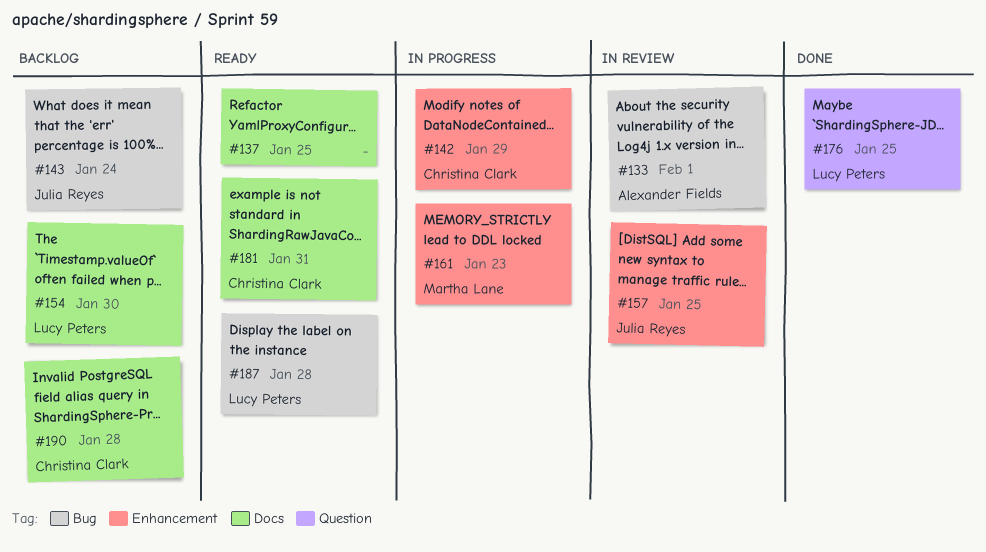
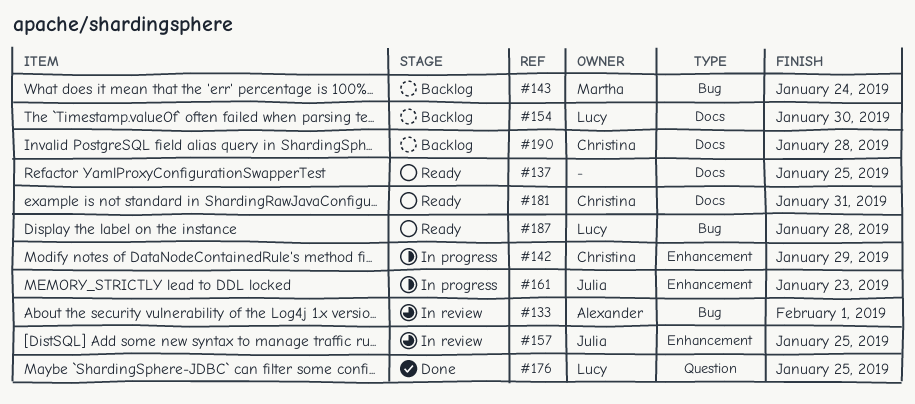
#143, owner: Julia Reyes -> Martha Lane
#161, owner: Martha Lane -> Julia Reyes

